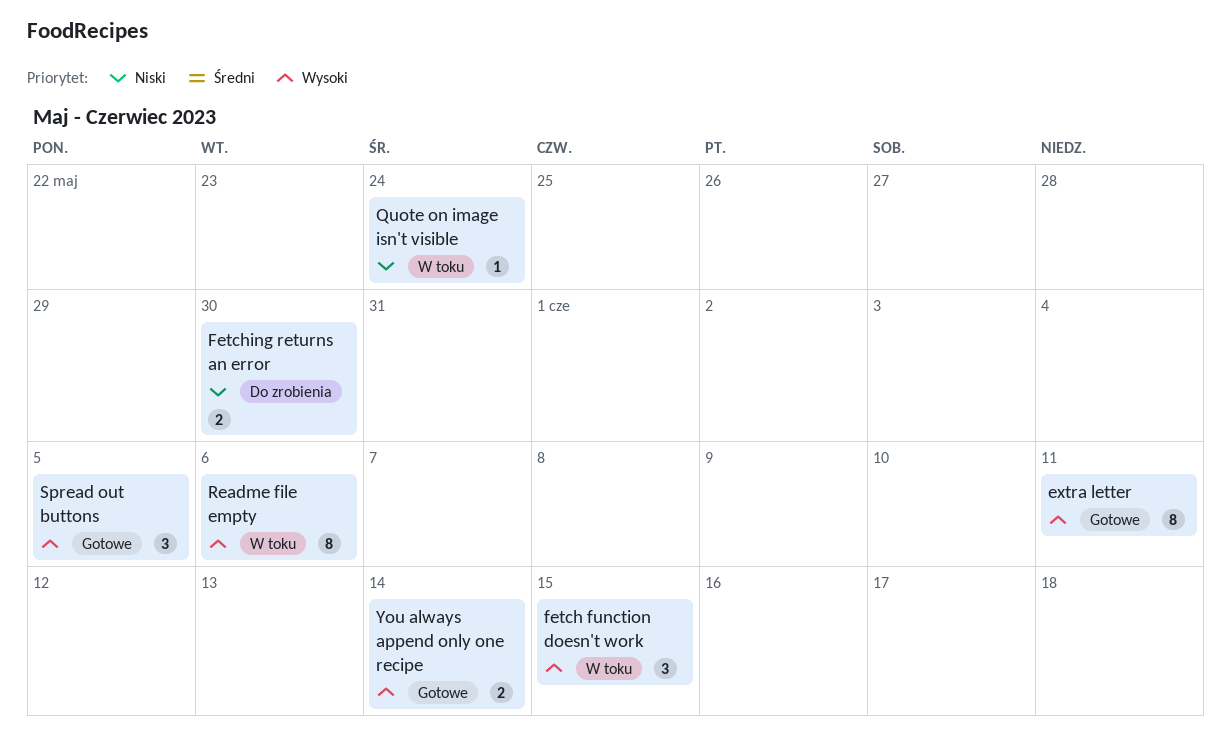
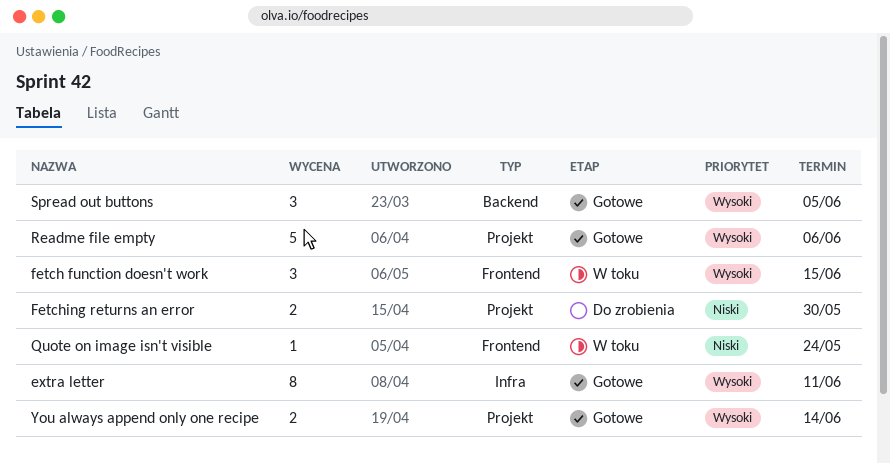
Readme file empty, status: W toku -> Gotowe
Readme file empty, estimate: 8 -> 5

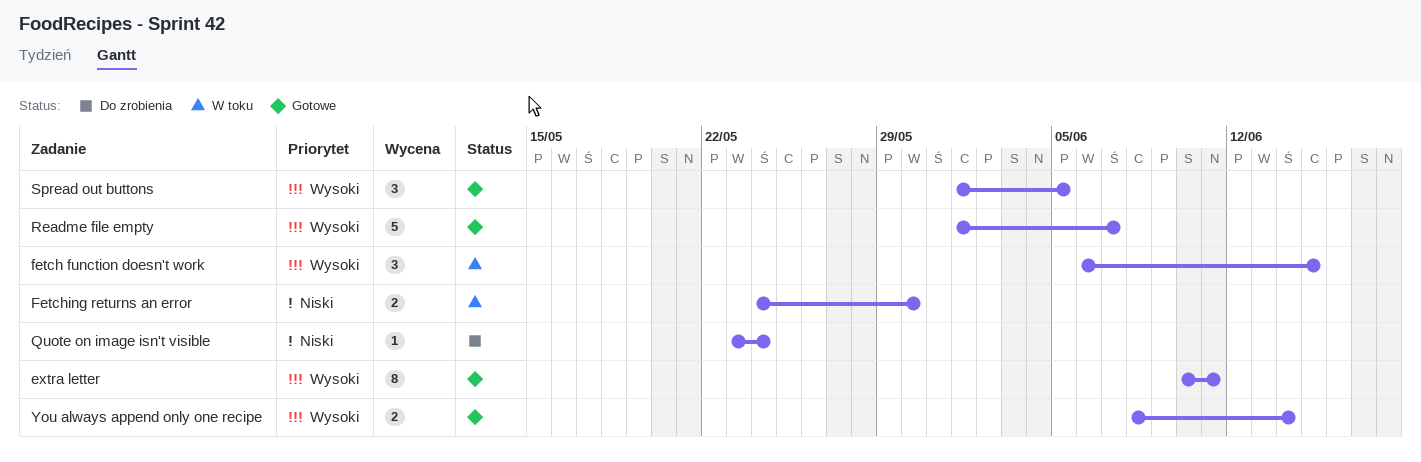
Fetching returns an error, status: Do zrobienia -> W toku
Quote on image isn't visible, status: W toku -> Do zrobienia
Readme file empty, due: Jun 6 -> Jun 7

